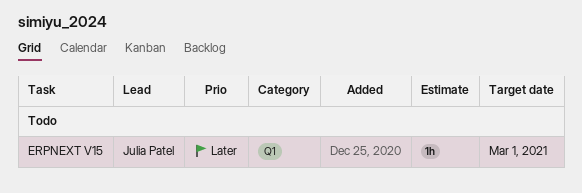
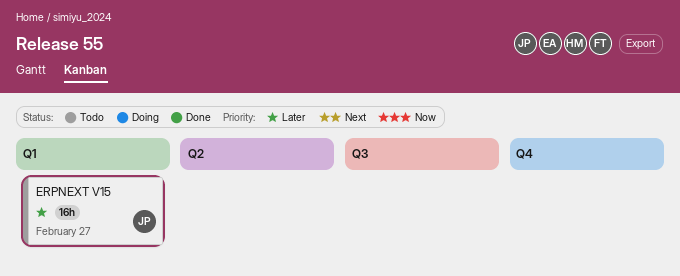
ERPNEXT V15, estimate: 1h -> 16h
ERPNEXT V15, due: Mar 1 -> Feb 27

